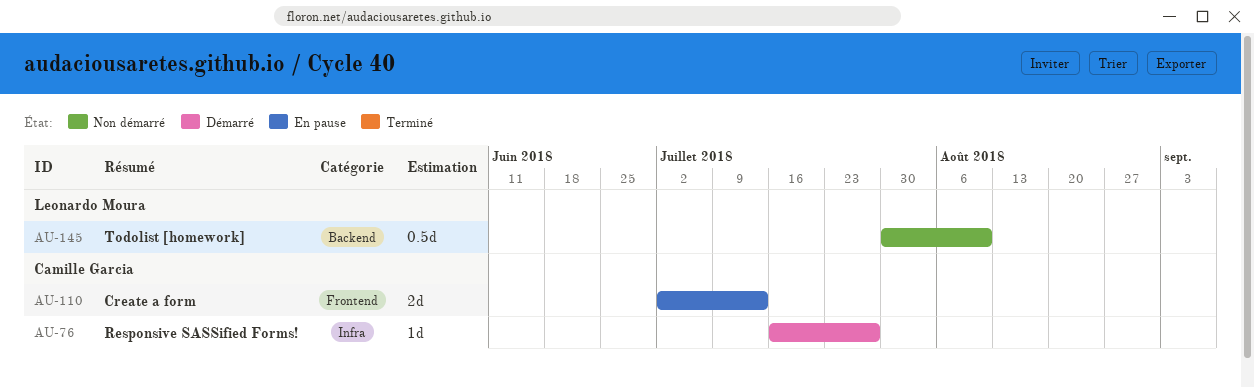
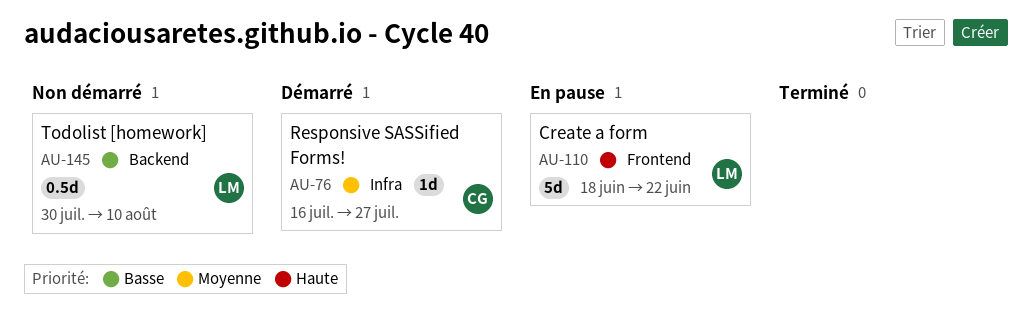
AU-110, owner: Camille Garcia -> Leonardo Moura
AU-110, estimate: 2d -> 5d
AU-110, start: Jul 2 -> Jun 18
AU-110, due: Jul 13 -> Jun 22

